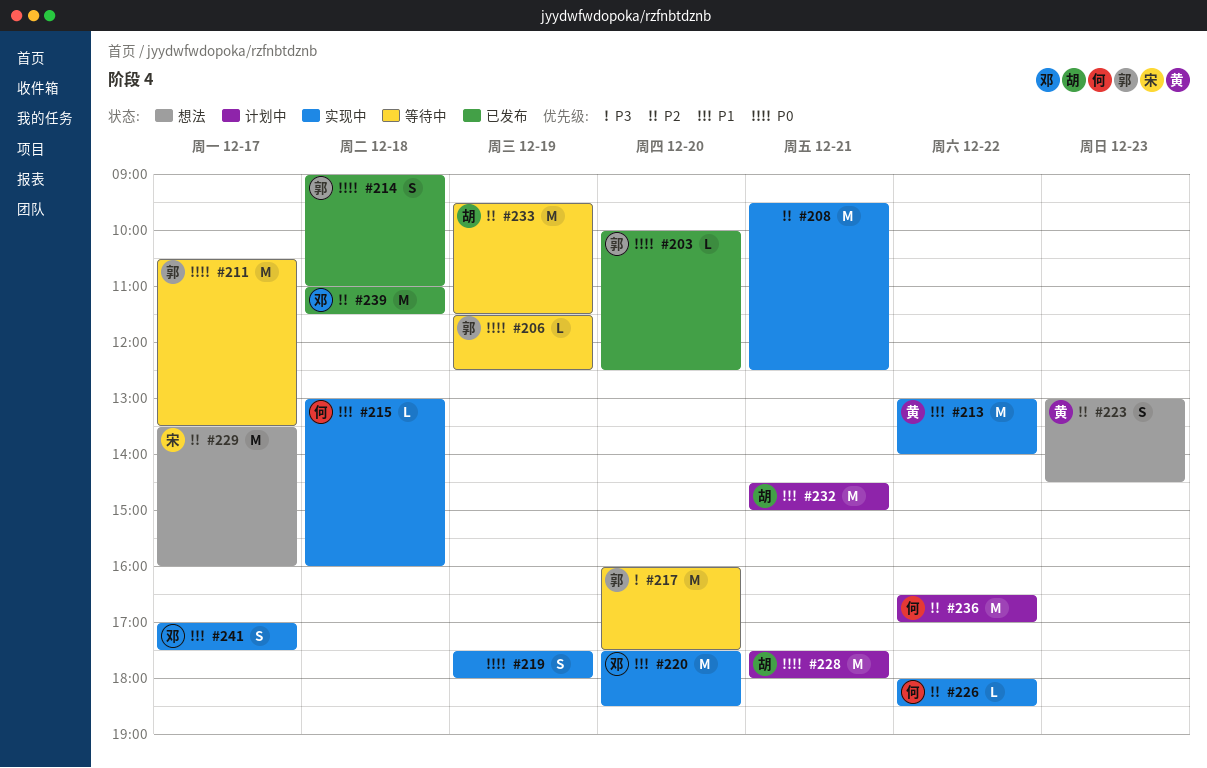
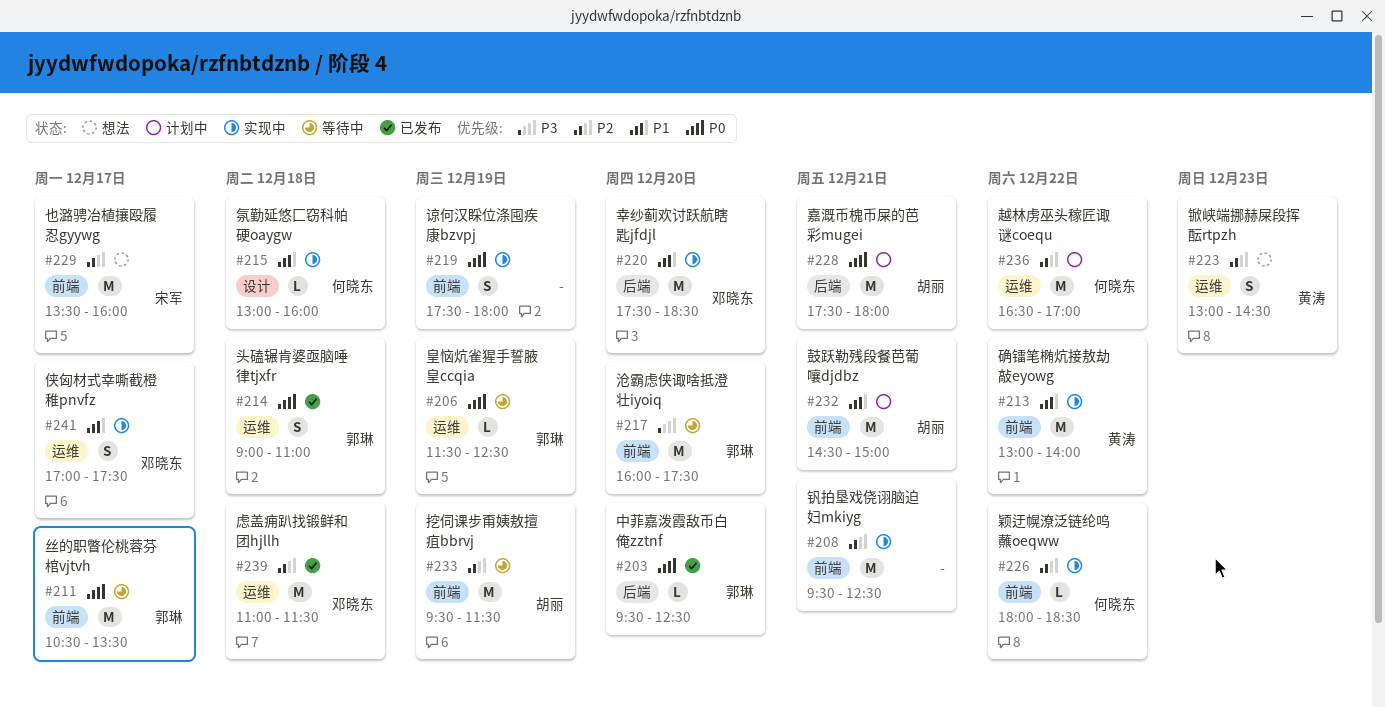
#203, begins: 10:00 -> 09:30

